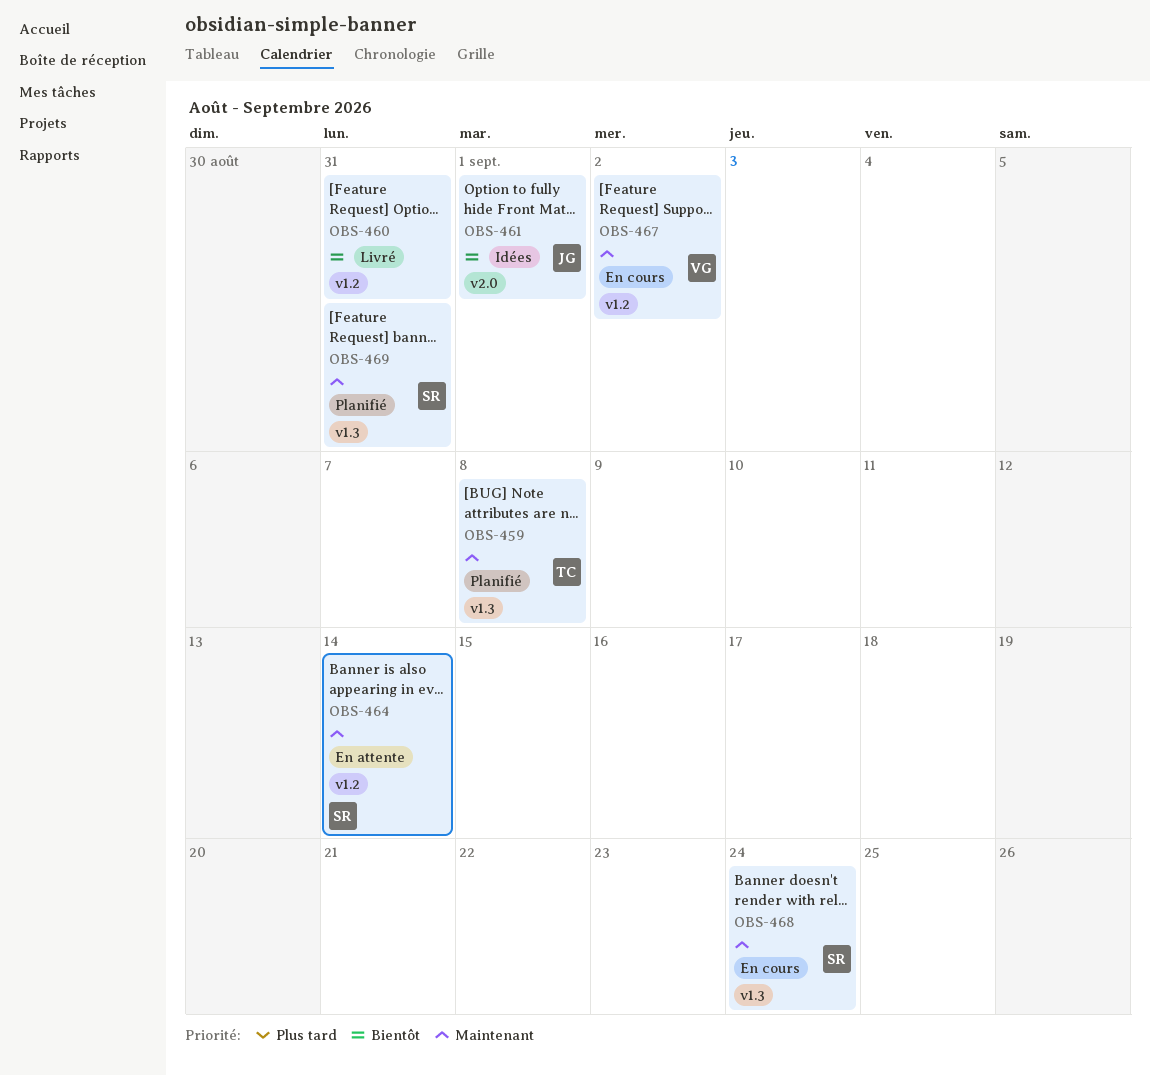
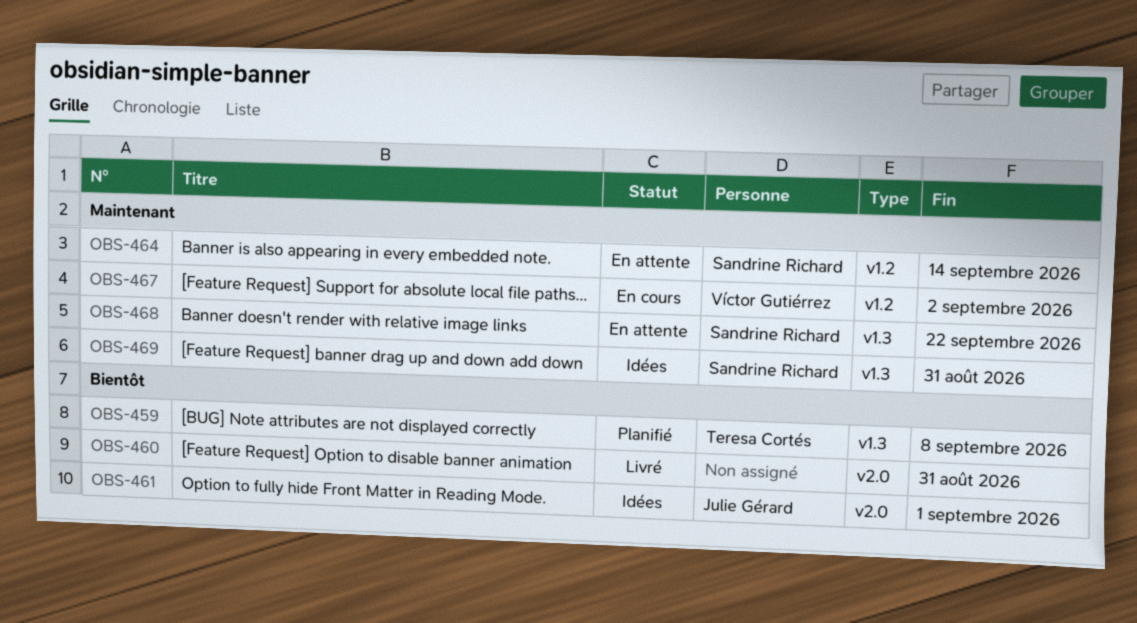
OBS-459, priority: Maintenant -> Bientôt
OBS-460, label: v1.2 -> v2.0
OBS-468, status: En cours -> En attente
OBS-468, due: Sep 24 -> Sep 22
OBS-469, status: Planifié -> Idées

